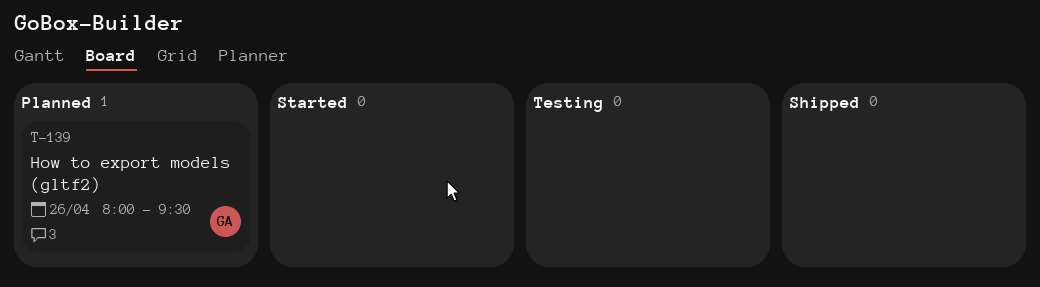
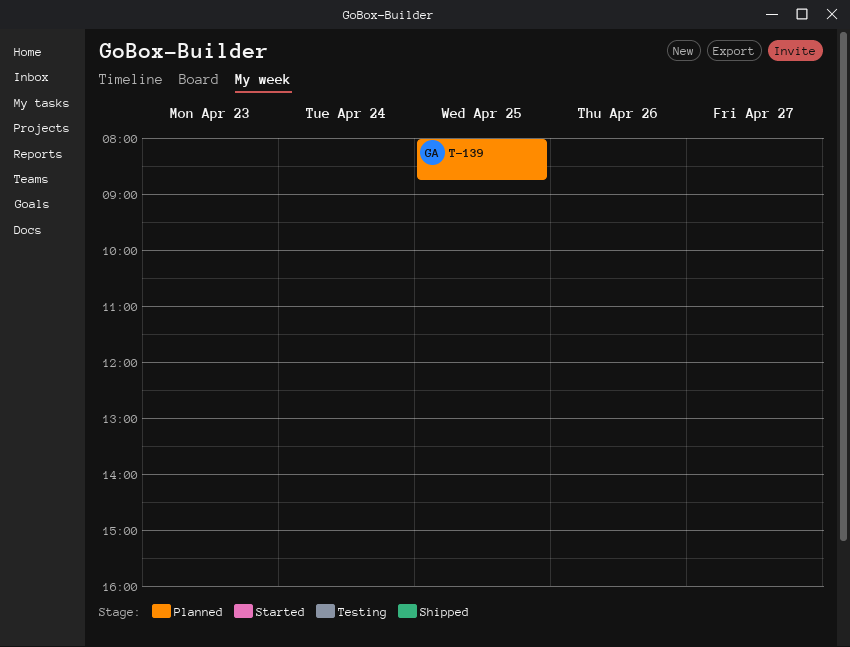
T-139, day: Apr 26 -> Apr 25
T-139, ends: 09:30 -> 08:45

